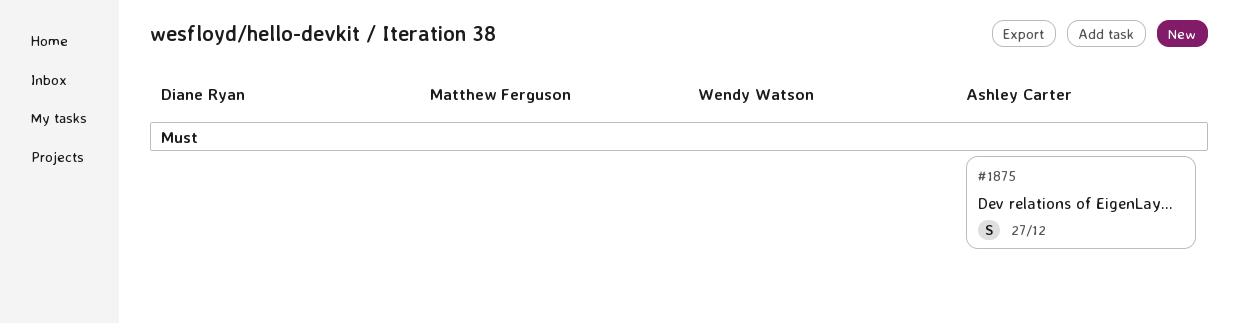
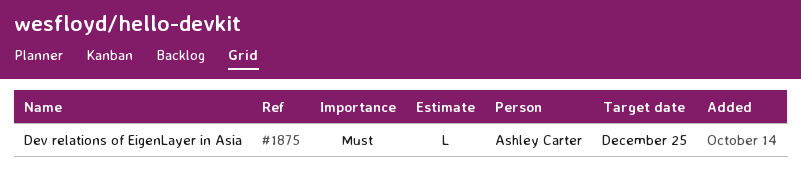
#1875, estimate: S -> L
#1875, due: Dec 27 -> Dec 25

